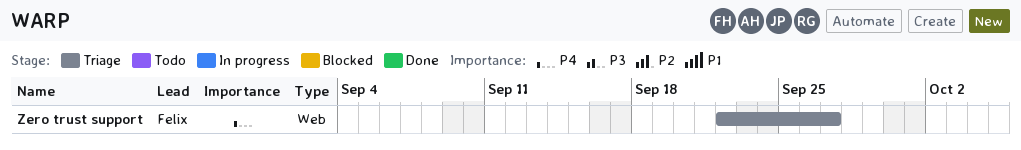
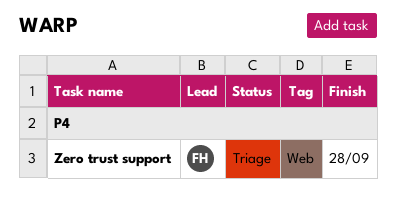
Zero trust support, due: Sep 27 -> Sep 28

